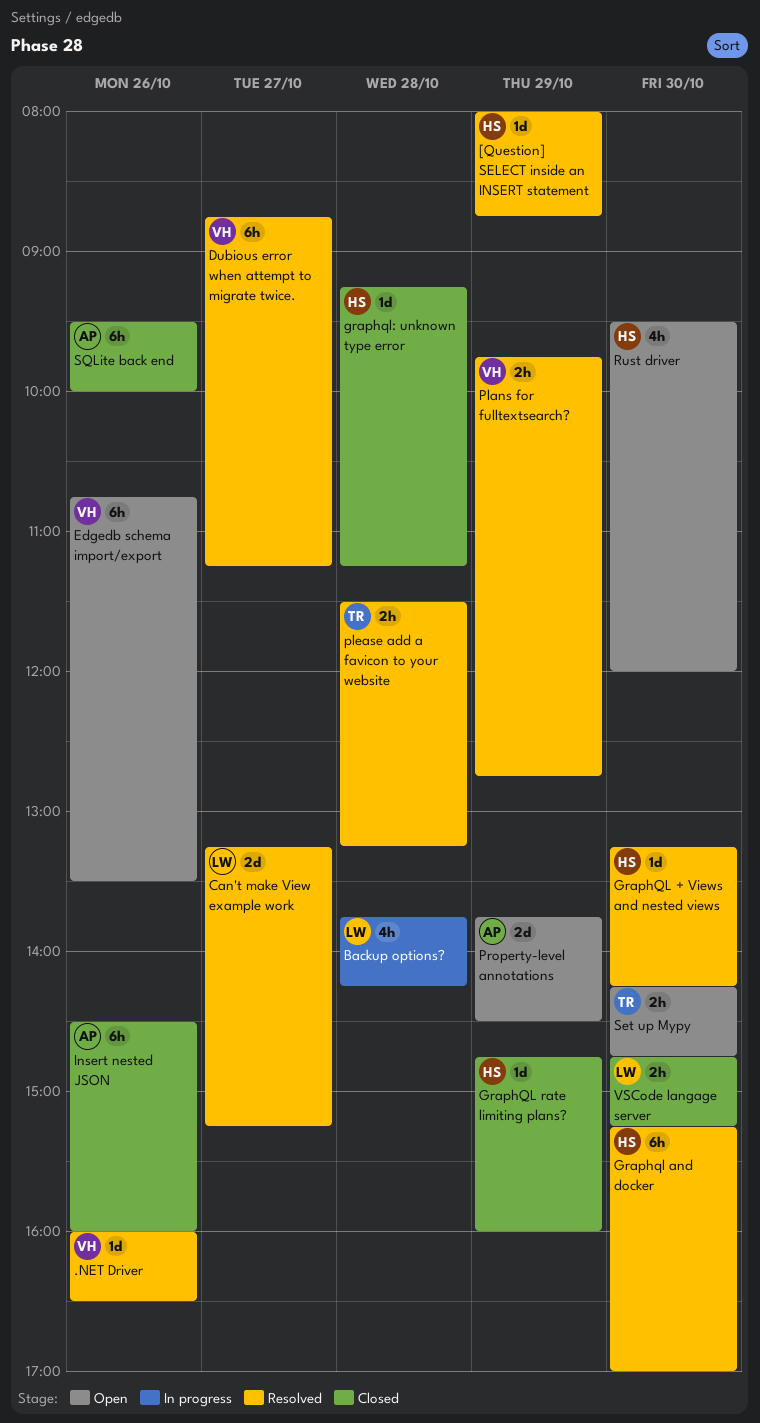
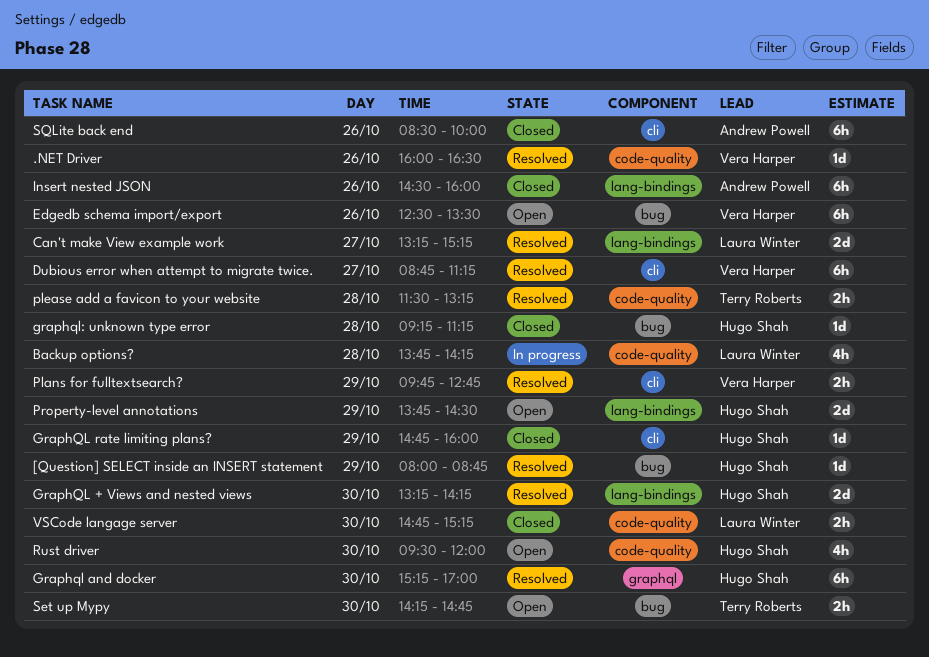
Edgedb schema import/export, begins: 10:45 -> 12:30
GraphQL + Views and nested views, estimate: 1d -> 2d
Property-level annotations, owner: Andrew Powell -> Hugo Shah
SQLite back end, begins: 09:30 -> 08:30

